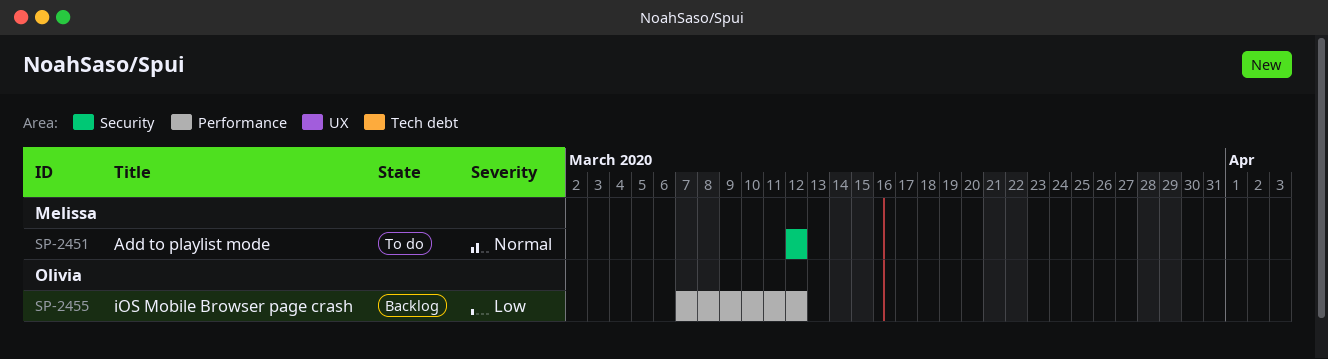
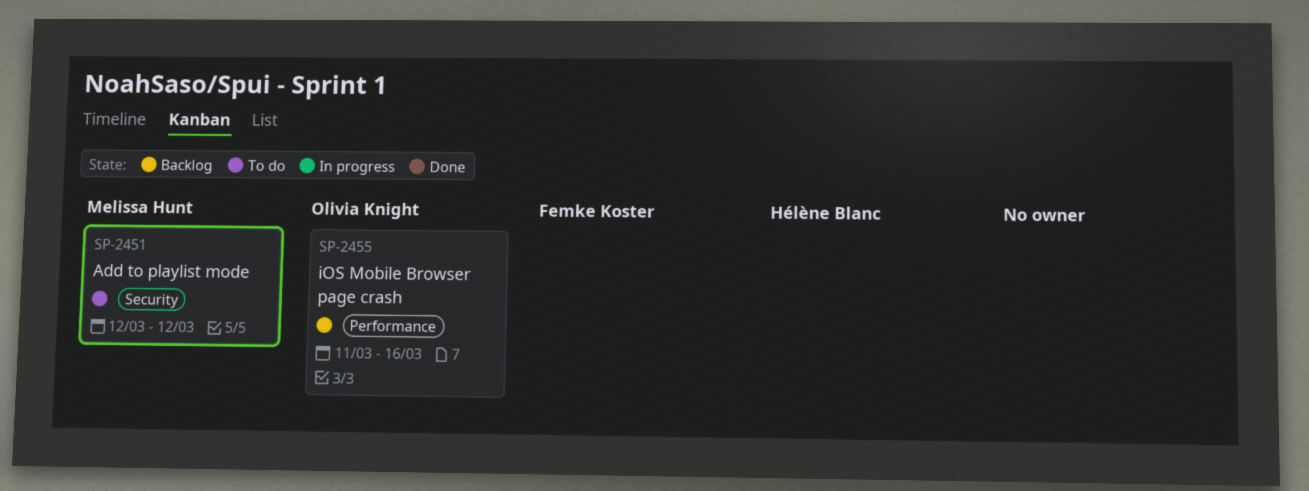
SP-2455, start: Mar 7 -> Mar 11
SP-2455, due: Mar 12 -> Mar 16

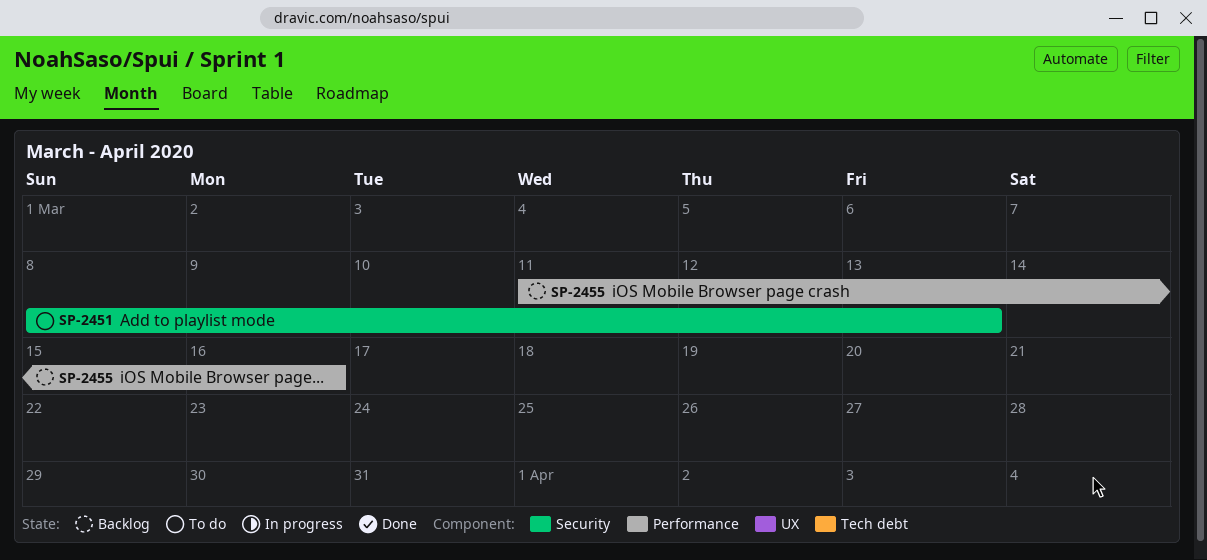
SP-2451, start: Mar 12 -> Mar 8
SP-2451, due: Mar 12 -> Mar 13

